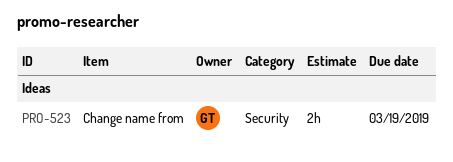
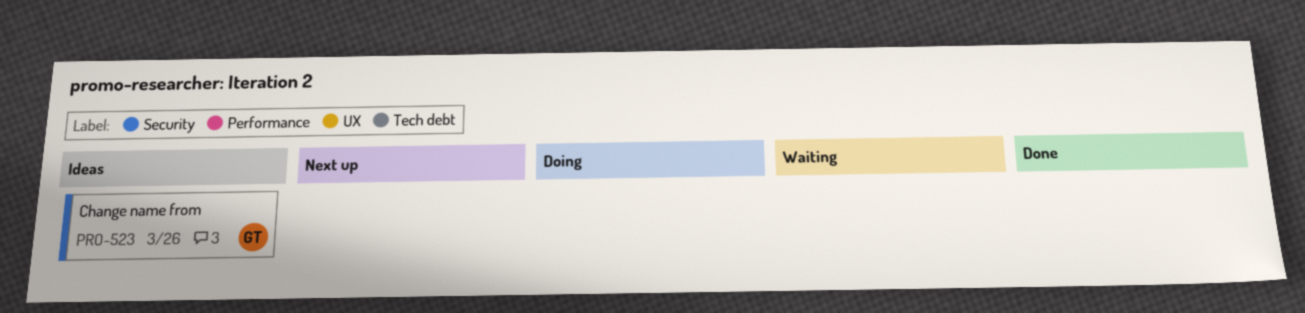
PRO-523, due: Mar 19 -> Mar 26

